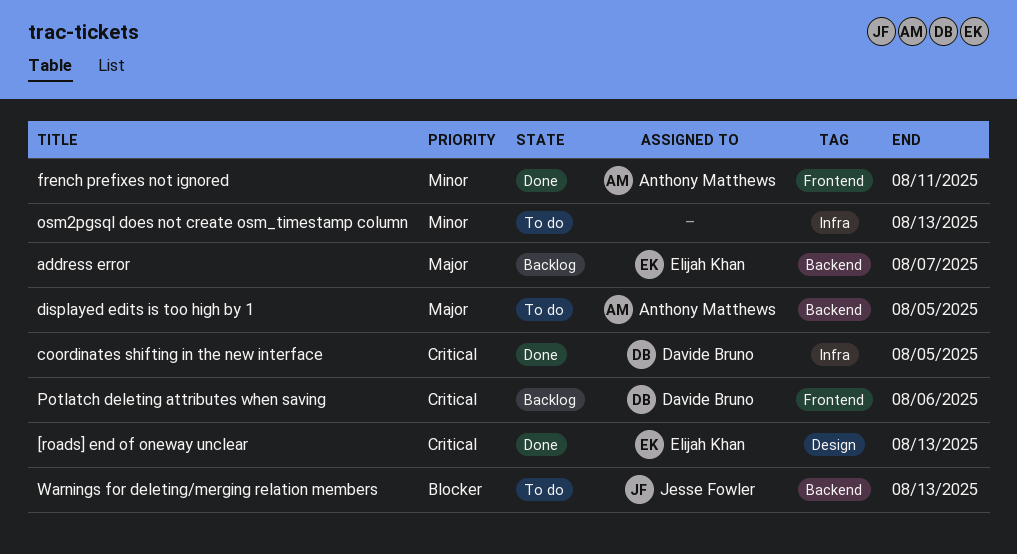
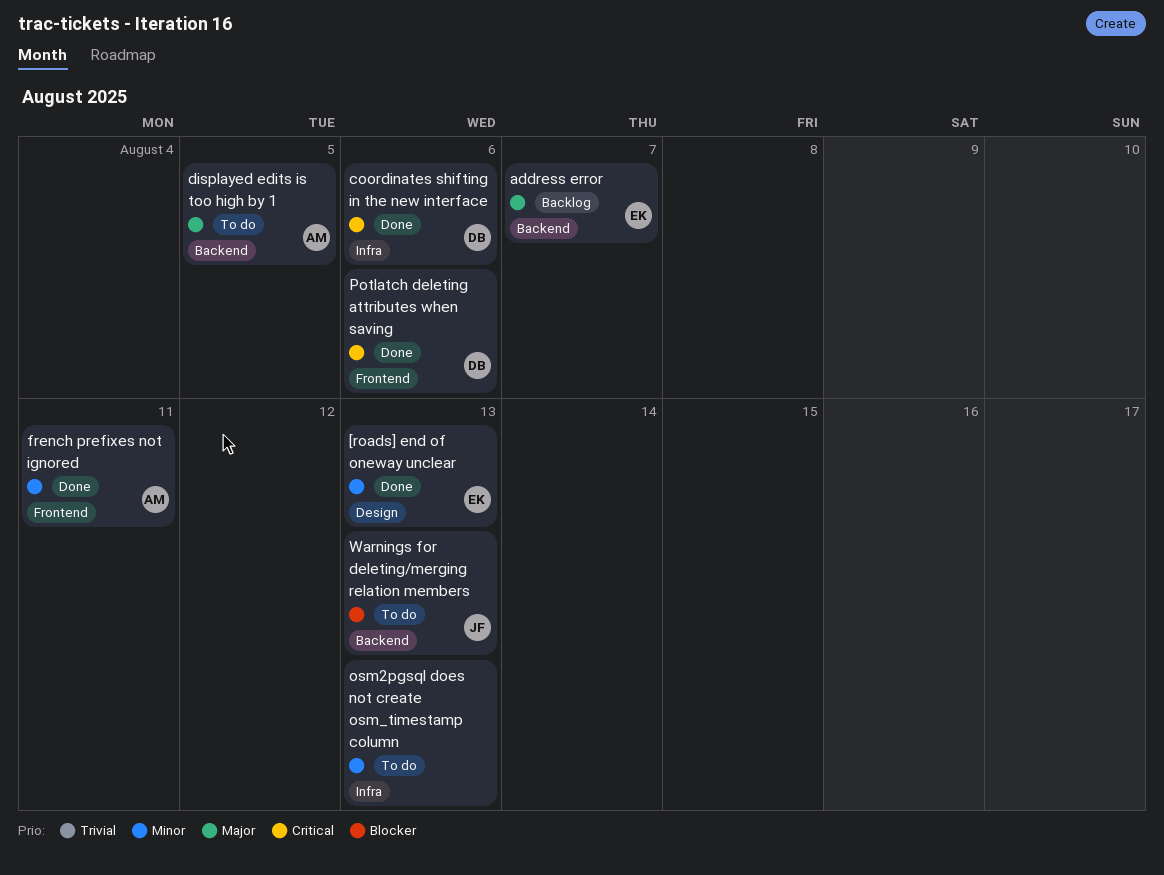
[roads] end of oneway unclear, priority: Critical -> Minor
coordinates shifting in the new interface, due: Aug 5 -> Aug 6
Potlatch deleting attributes when saving, status: Backlog -> Done

